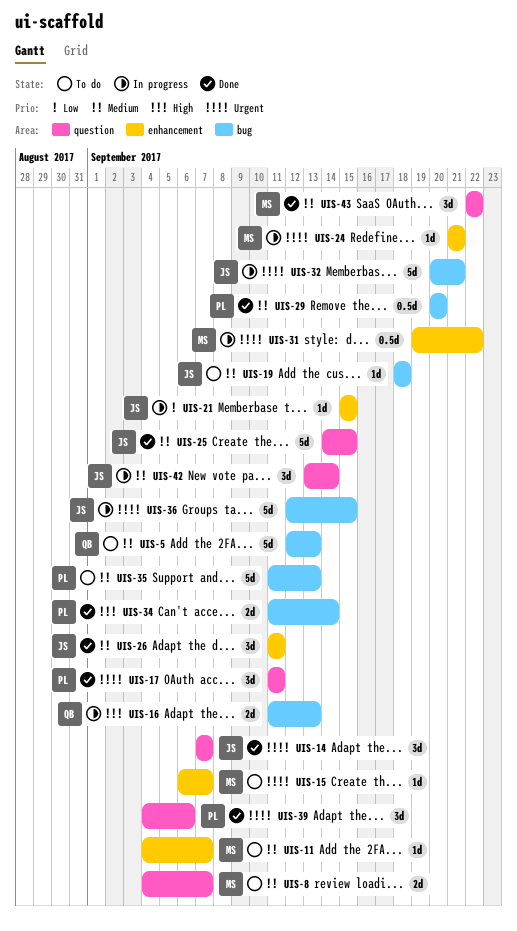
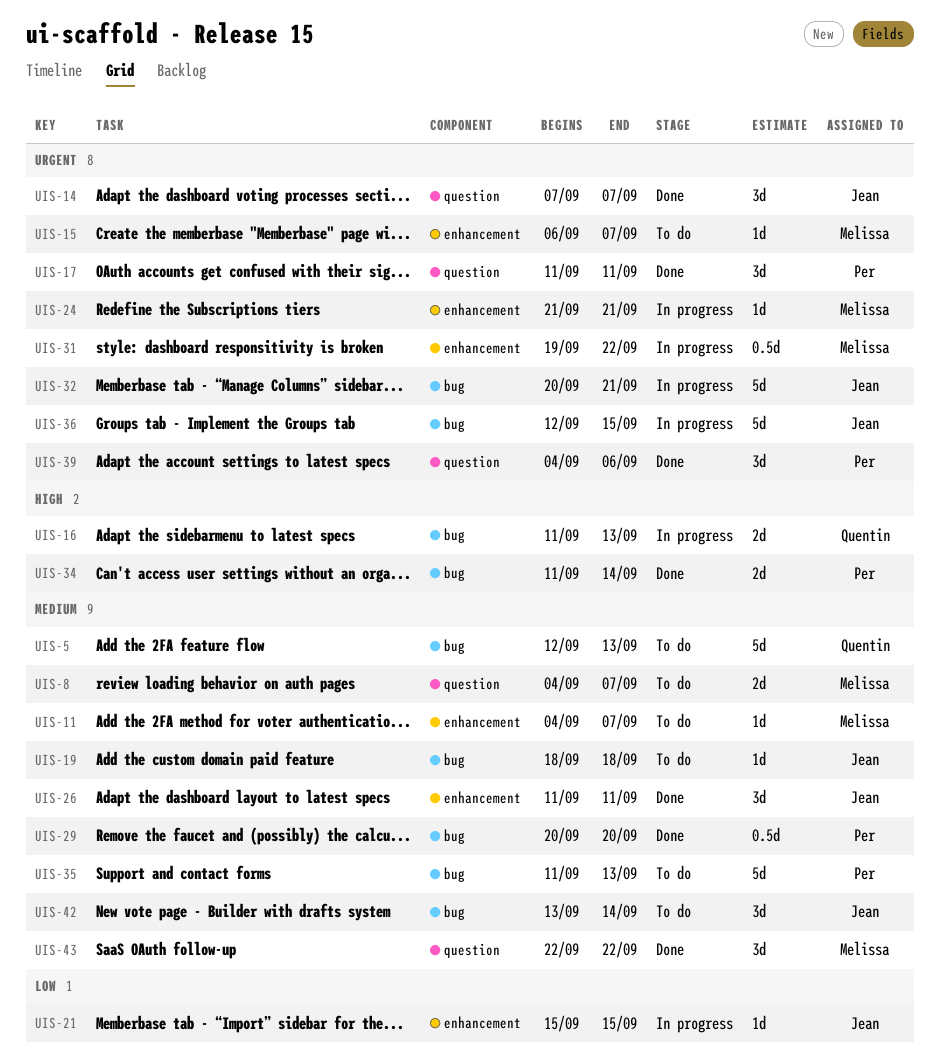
UIS-25: present -> none
UIS-42, status: In progress -> To do
UIS-42, label: question -> bug

